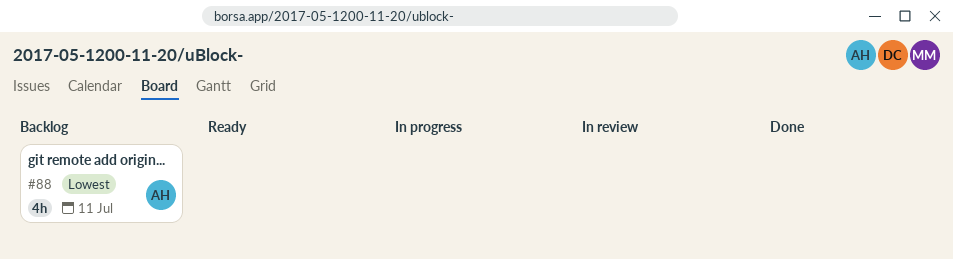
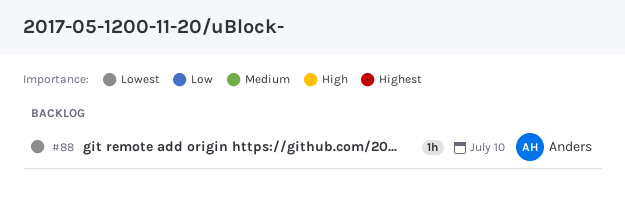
#88, estimate: 4h -> 1h
#88, due: Jul 11 -> Jul 10

